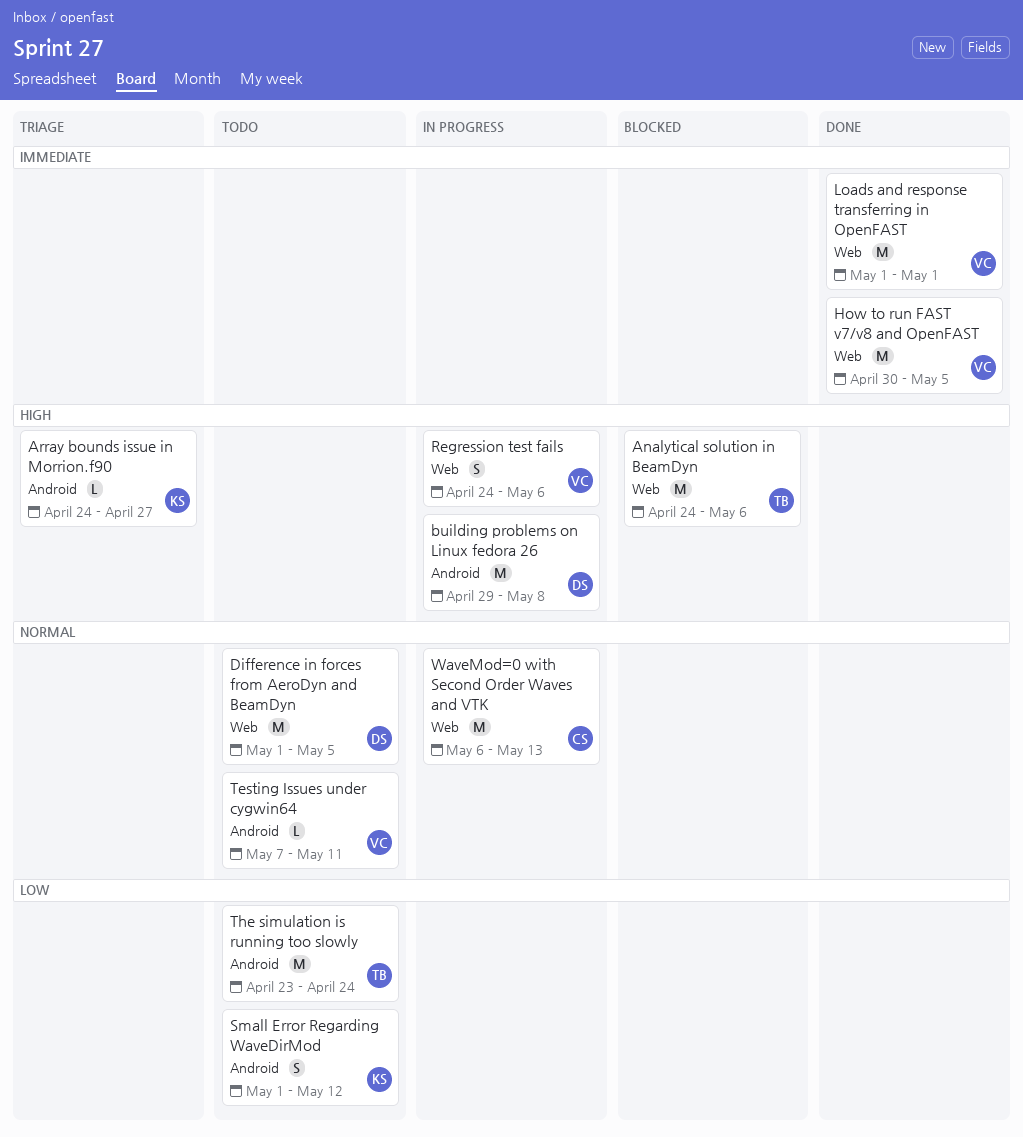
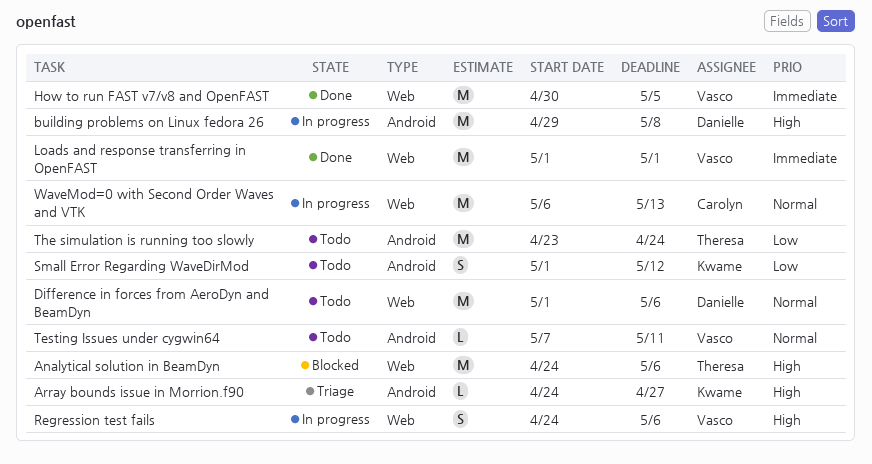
Difference in forces from AeroDyn and BeamDyn, due: May 5 -> May 6

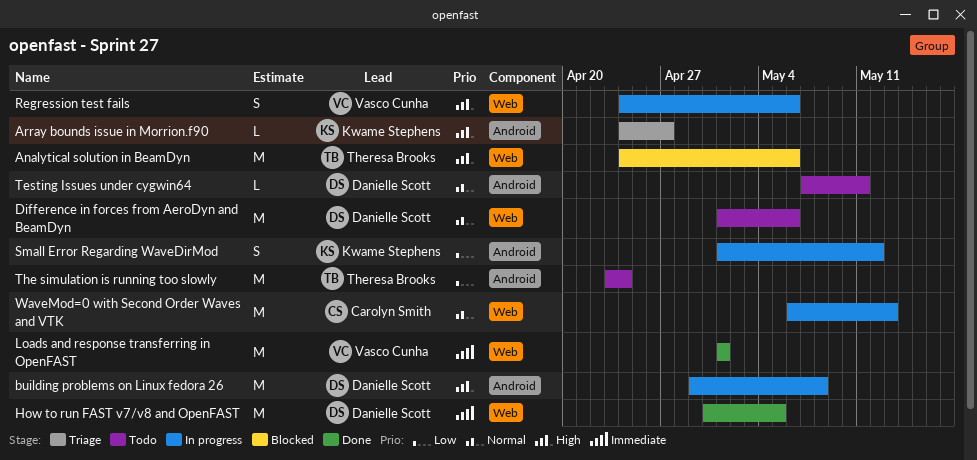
How to run FAST v7/v8 and OpenFAST, owner: Vasco Cunha -> Danielle Scott
Small Error Regarding WaveDirMod, status: Todo -> In progress
Testing Issues under cygwin64, owner: Vasco Cunha -> Danielle Scott

